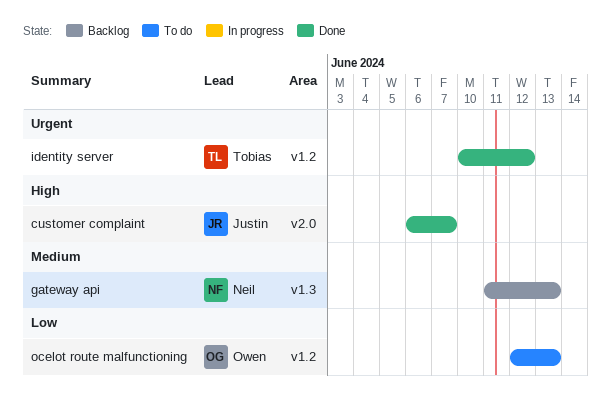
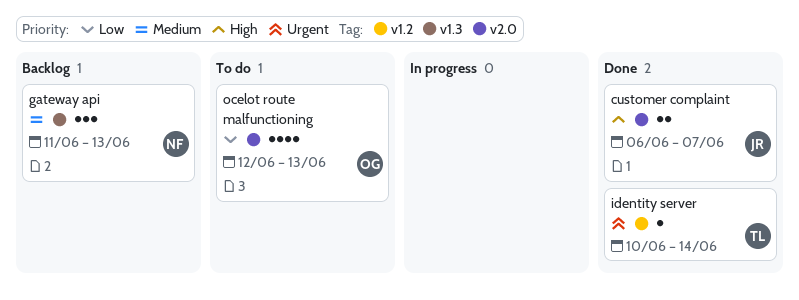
identity server, due: Jun 12 -> Jun 14
ocelot route malfunctioning, label: v1.2 -> v2.0

